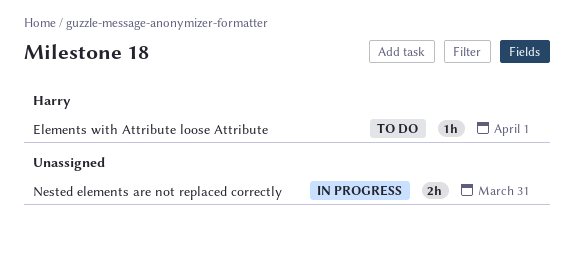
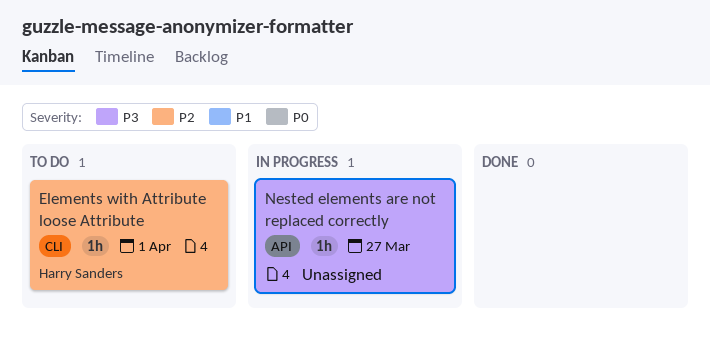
Nested elements are not replaced correctly, estimate: 2h -> 1h
Nested elements are not replaced correctly, due: Mar 31 -> Mar 27

